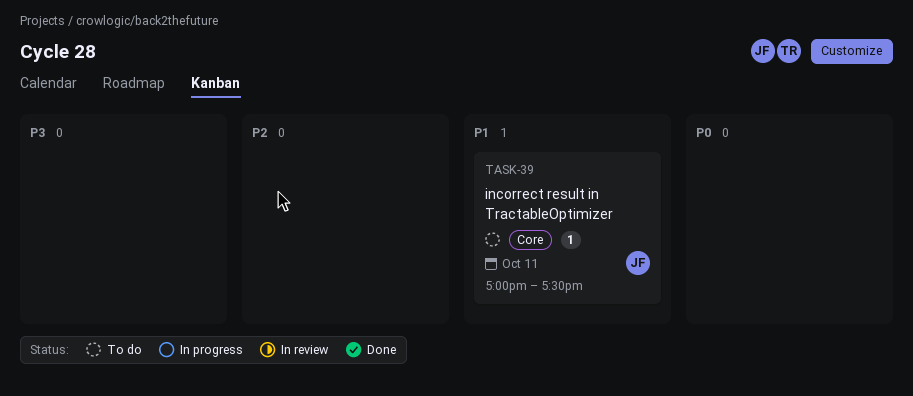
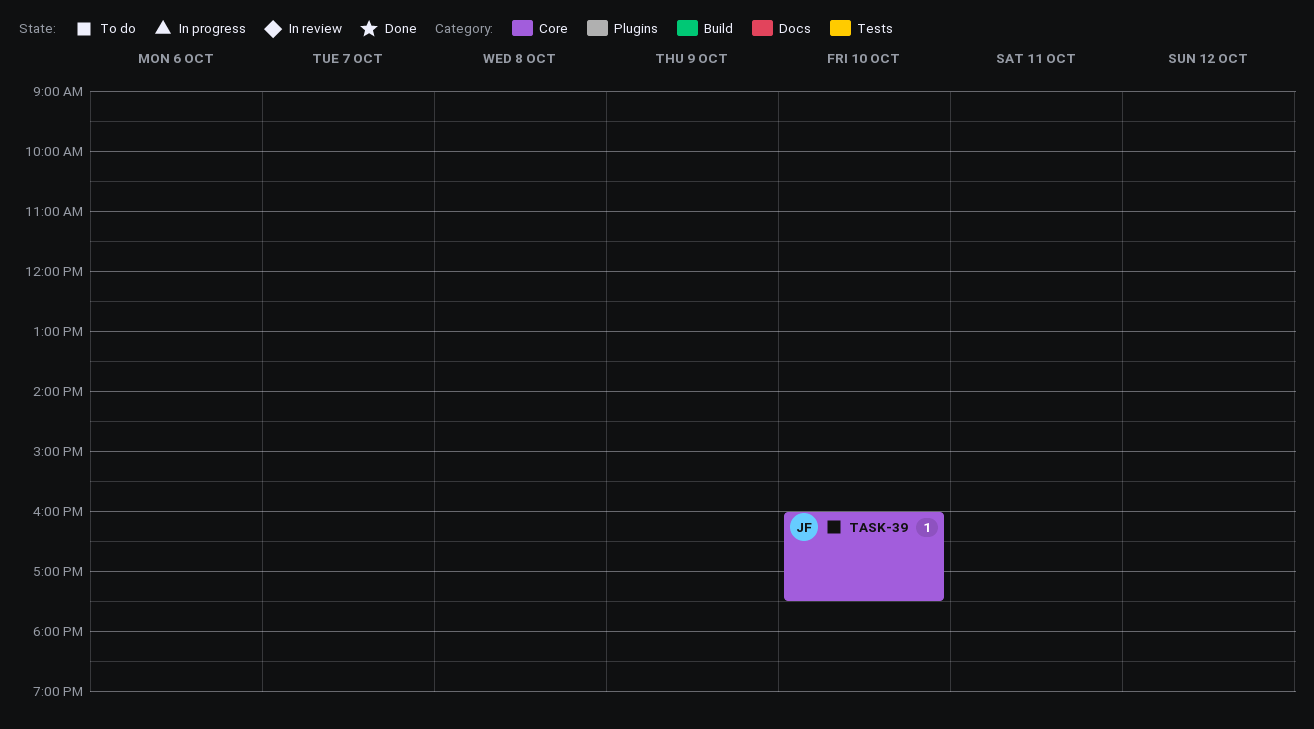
TASK-39, day: Oct 11 -> Oct 10
TASK-39, begins: 17:00 -> 16:00

